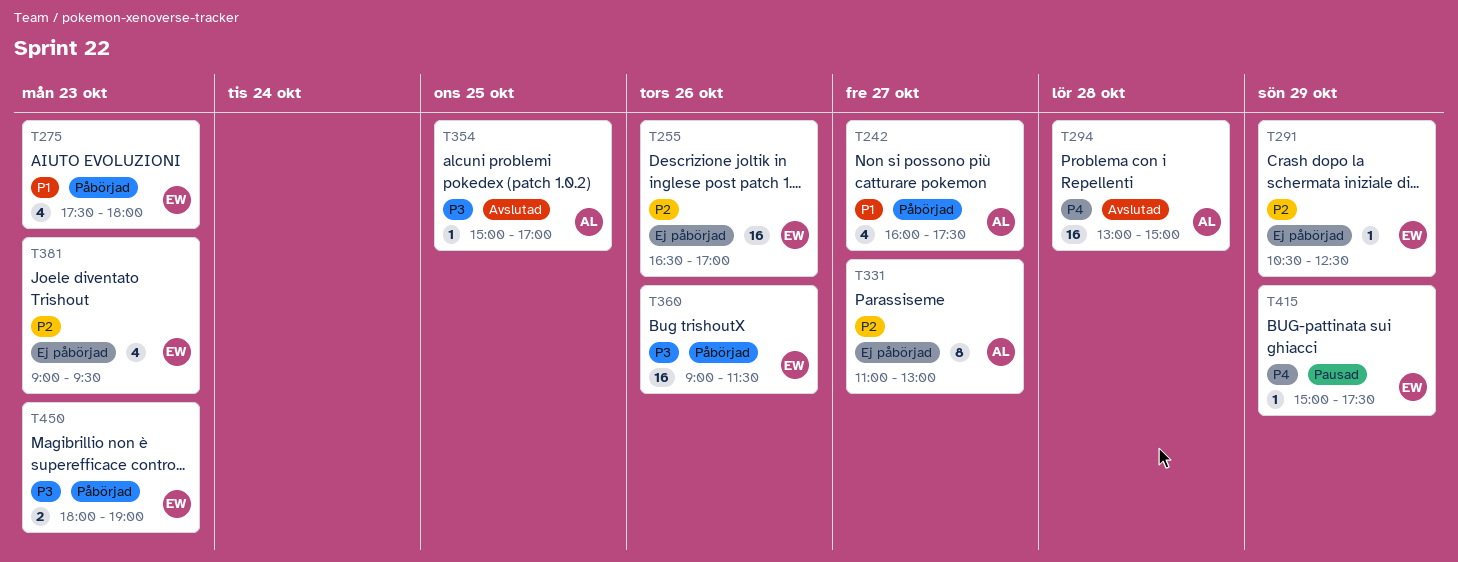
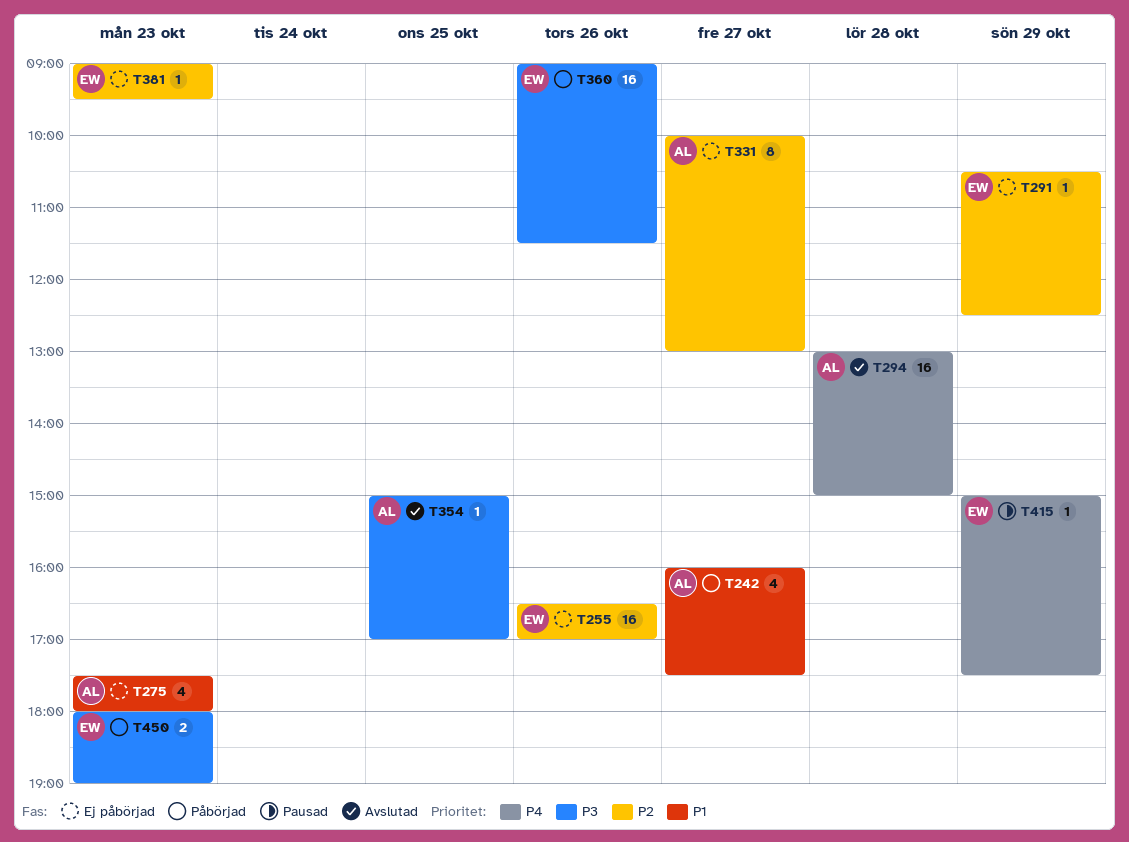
T275, status: Påbörjad -> Ej påbörjad
T275, owner: EW -> AL
T331, begins: 11:00 -> 10:00
T381, estimate: 4 -> 1

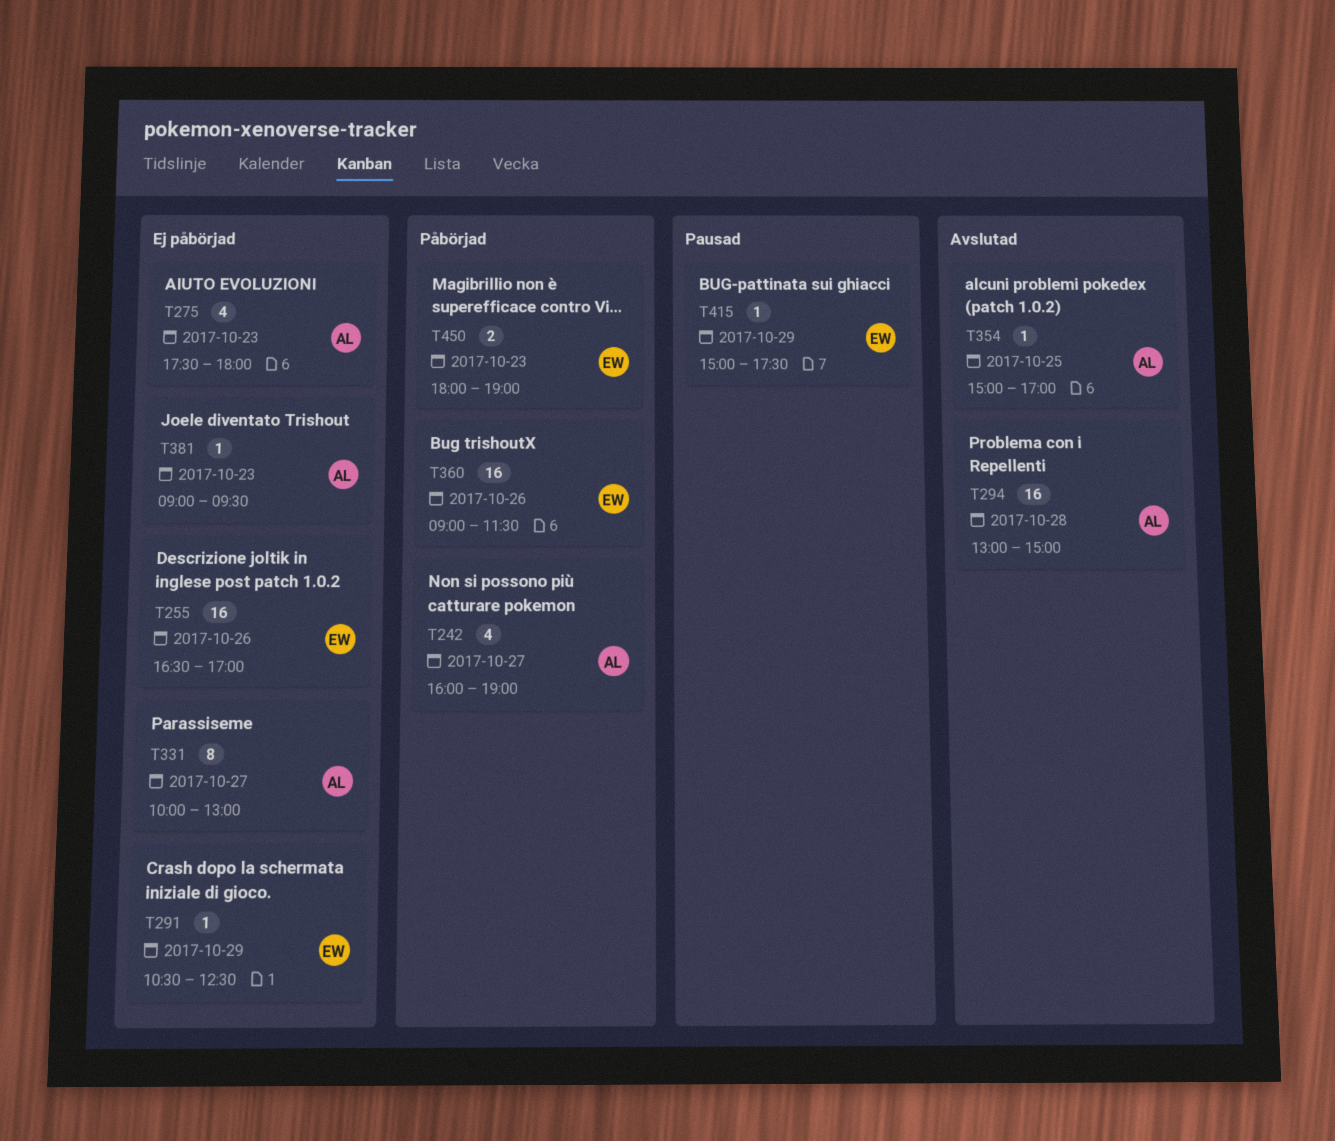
T242, ends: 17:30 -> 19:00
T381, owner: EW -> AL

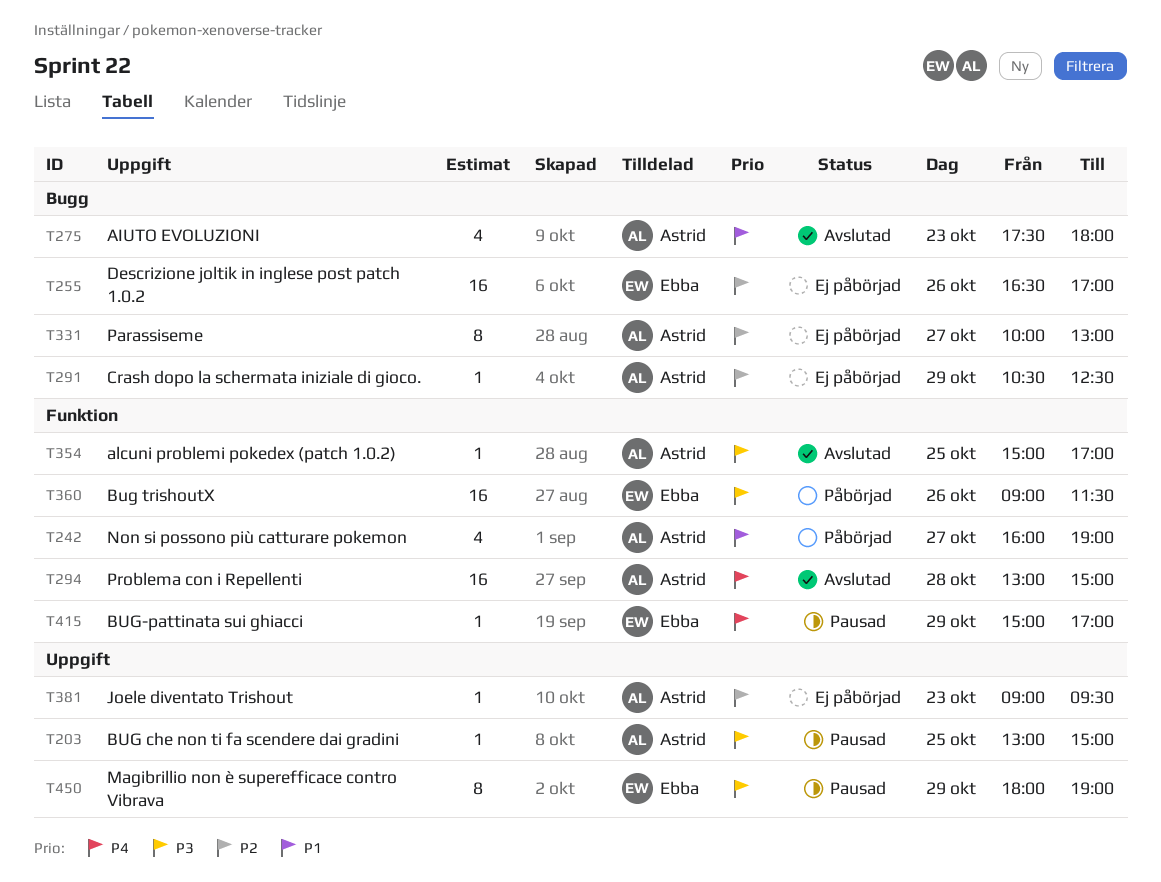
T203: none -> present
T275, status: Ej påbörjad -> Avslutad
T291, owner: Ebba -> Astrid
T415, ends: 17:30 -> 17:00
T450, status: Påbörjad -> Pausad
T450, estimate: 2 -> 8
T450, day: Oct 23 -> Oct 29

